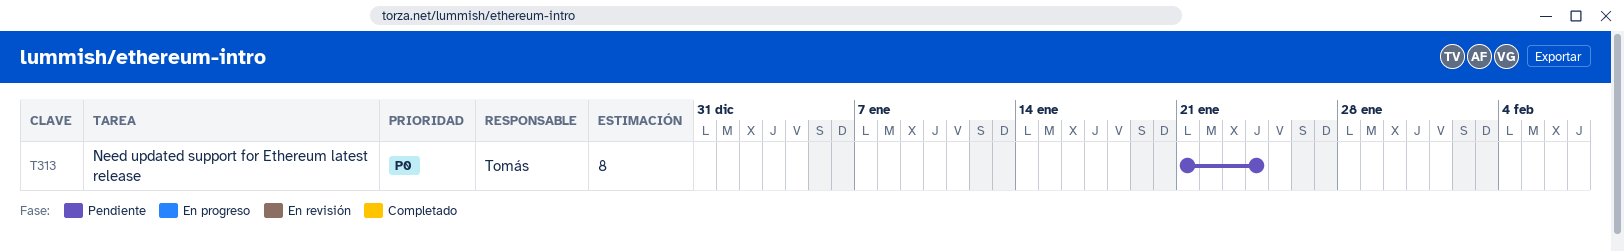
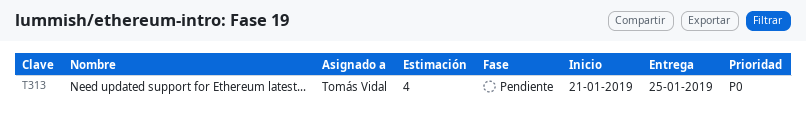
T313, estimate: 8 -> 4
T313, due: Jan 24 -> Jan 25

